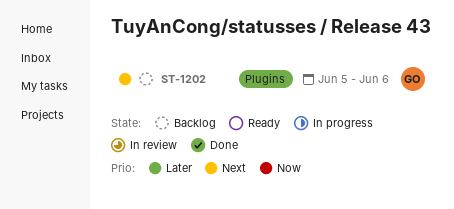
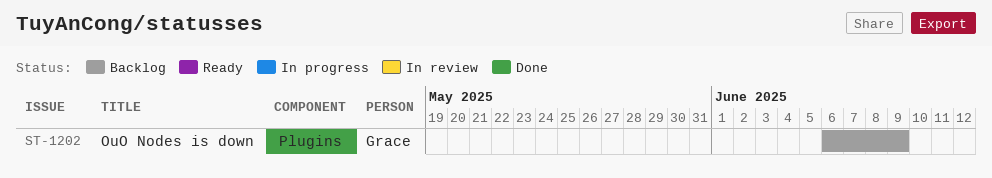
ST-1202, start: Jun 5 -> Jun 6
ST-1202, due: Jun 6 -> Jun 9

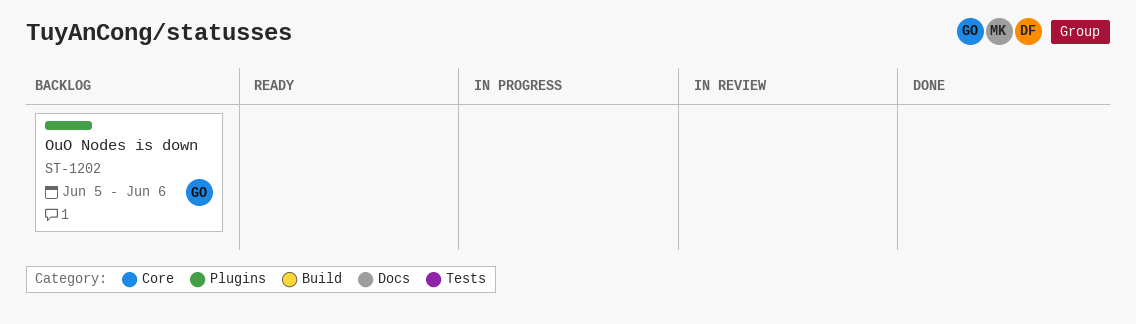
ST-1202, start: Jun 6 -> Jun 5
ST-1202, due: Jun 9 -> Jun 6

